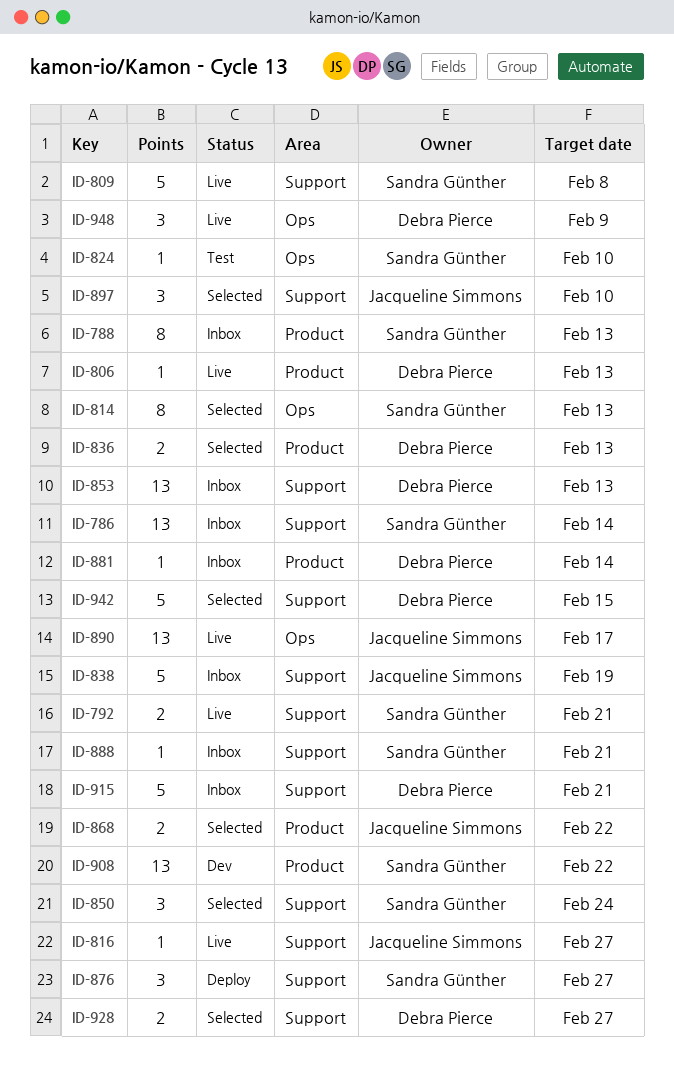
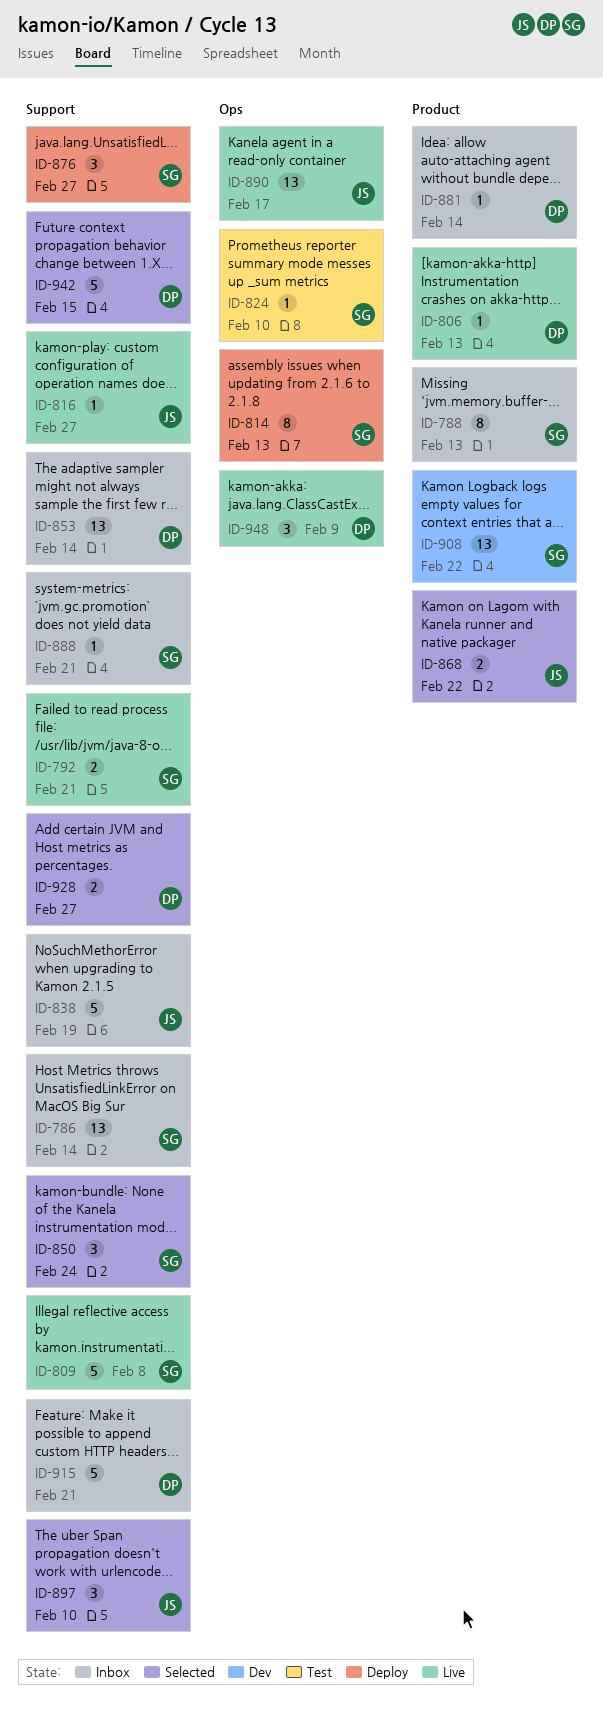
ID-814, status: Selected -> Deploy
ID-836: present -> none
ID-853, due: Feb 13 -> Feb 14

